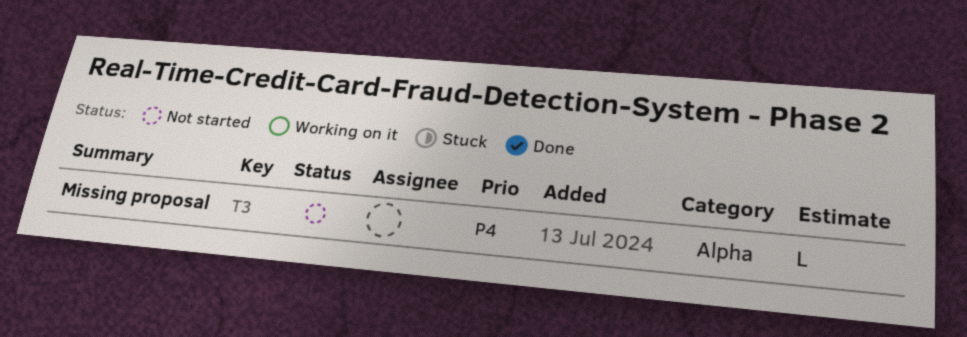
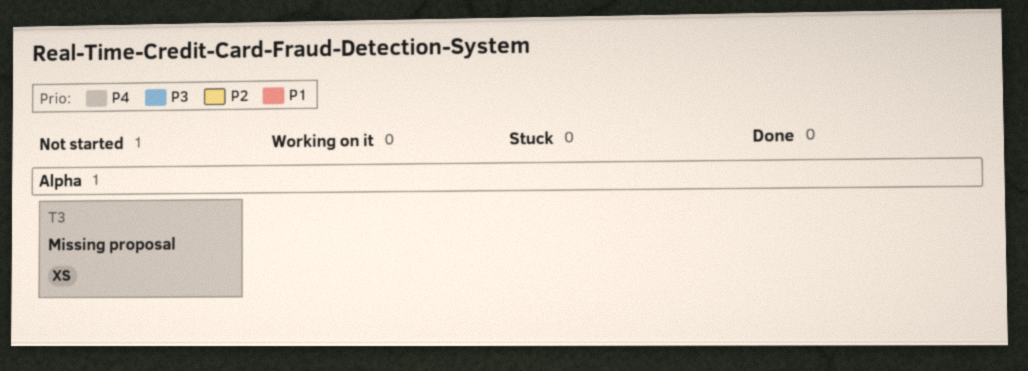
T3, estimate: L -> XS

